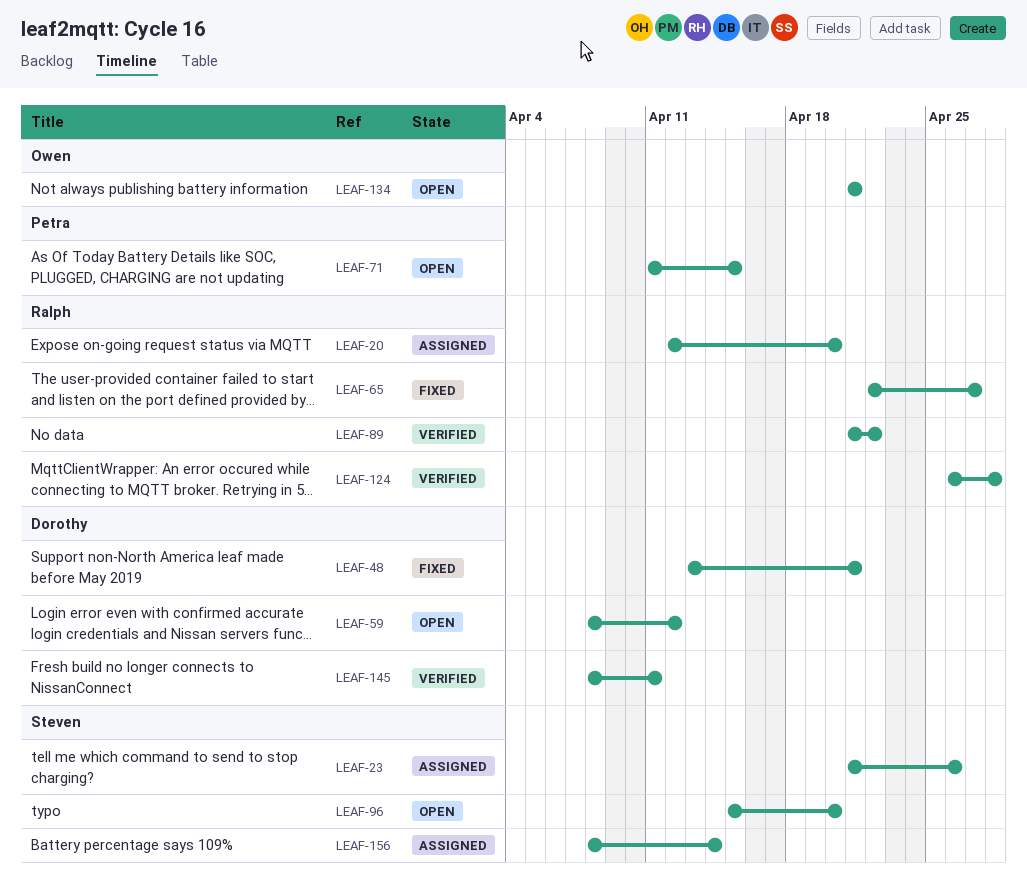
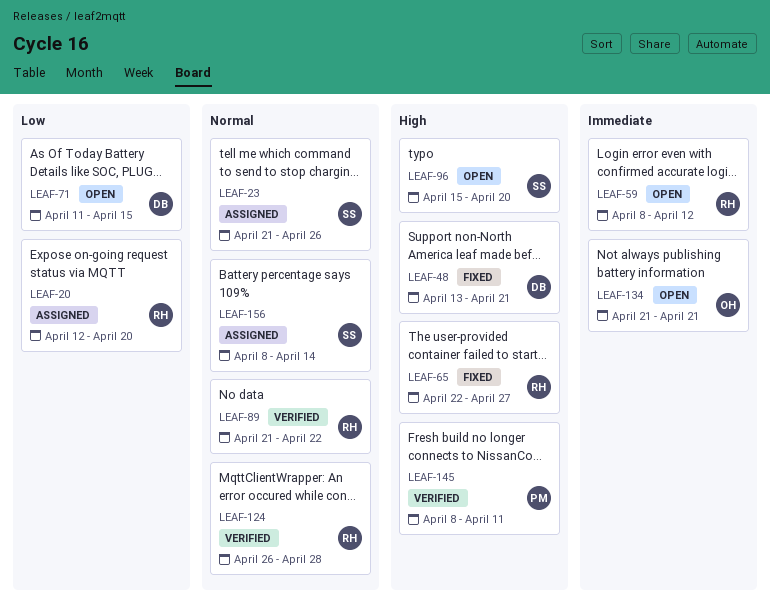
LEAF-59, owner: Dorothy -> Ralph
LEAF-71, owner: Petra -> Dorothy
LEAF-145, owner: Dorothy -> Petra

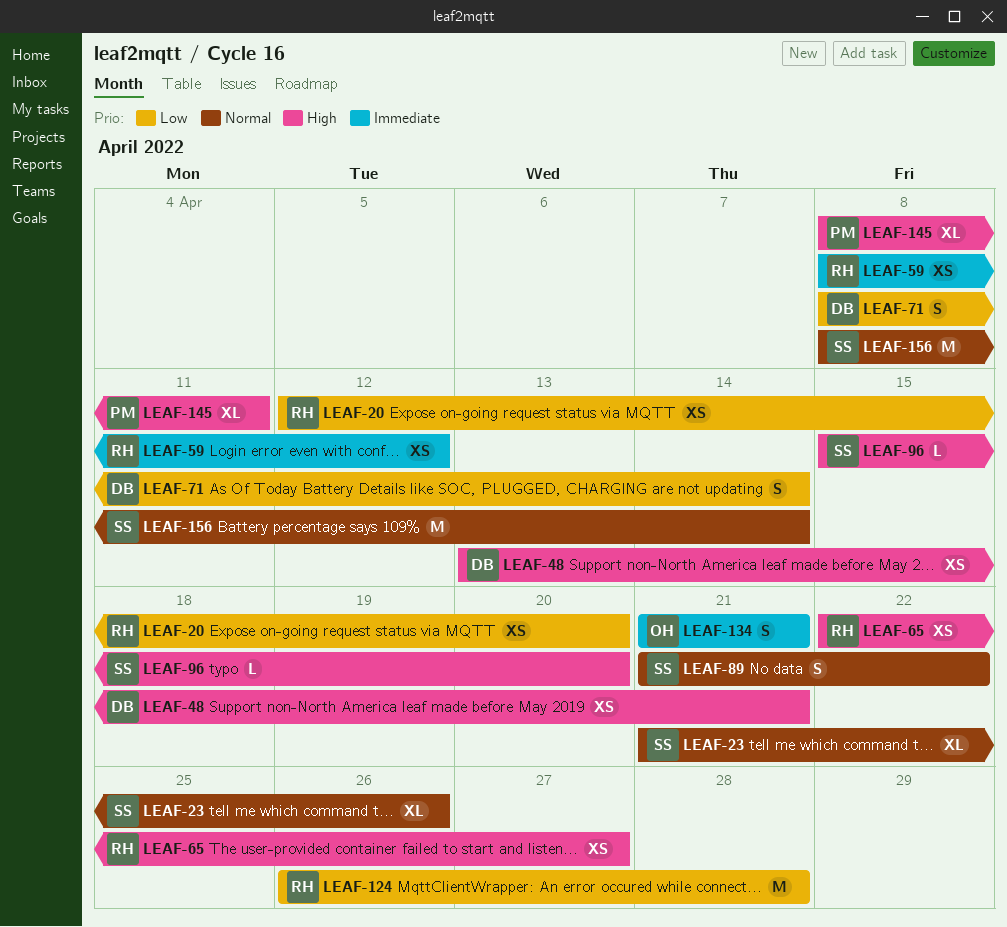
LEAF-71, start: Apr 11 -> Apr 8
LEAF-71, due: Apr 15 -> Apr 14
LEAF-89, owner: RH -> SS
LEAF-124, priority: Normal -> Low

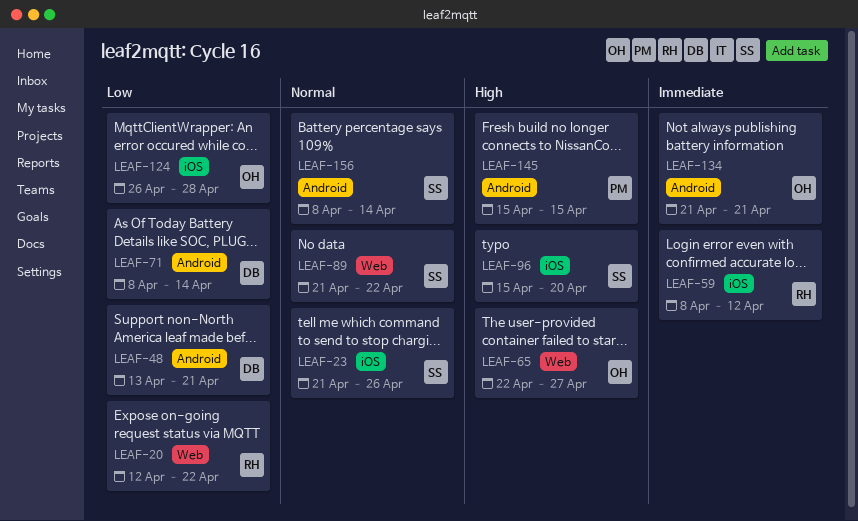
LEAF-20, due: Apr 20 -> Apr 22
LEAF-48, priority: High -> Low
LEAF-65, owner: RH -> OH
LEAF-124, owner: RH -> OH
LEAF-145, start: Apr 8 -> Apr 15
LEAF-145, due: Apr 11 -> Apr 15

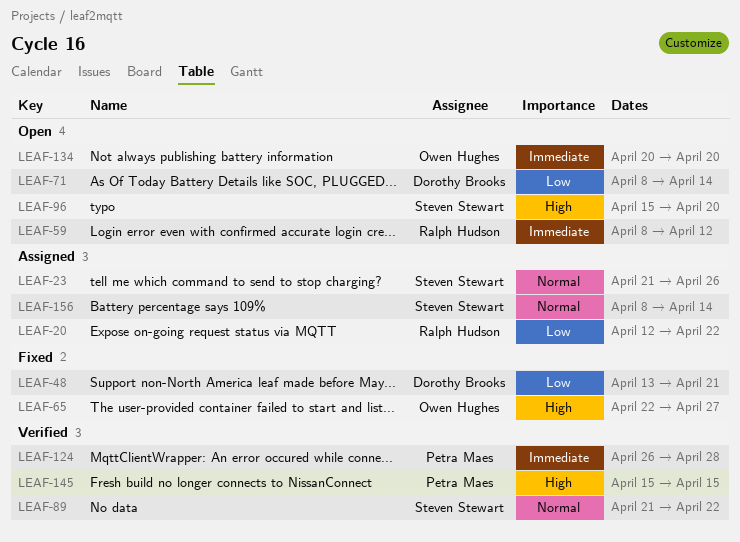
LEAF-124, owner: Owen Hughes -> Petra Maes
LEAF-124, priority: Low -> Immediate
LEAF-134, start: Apr 21 -> Apr 20
LEAF-134, due: Apr 21 -> Apr 20

